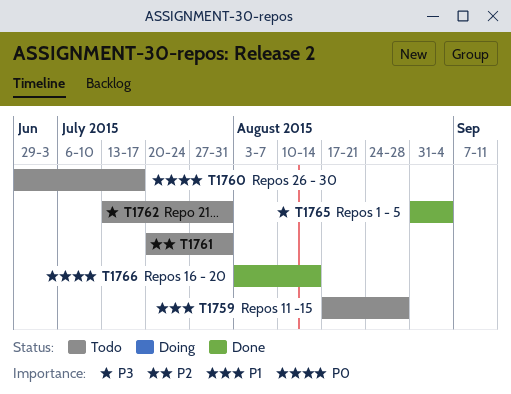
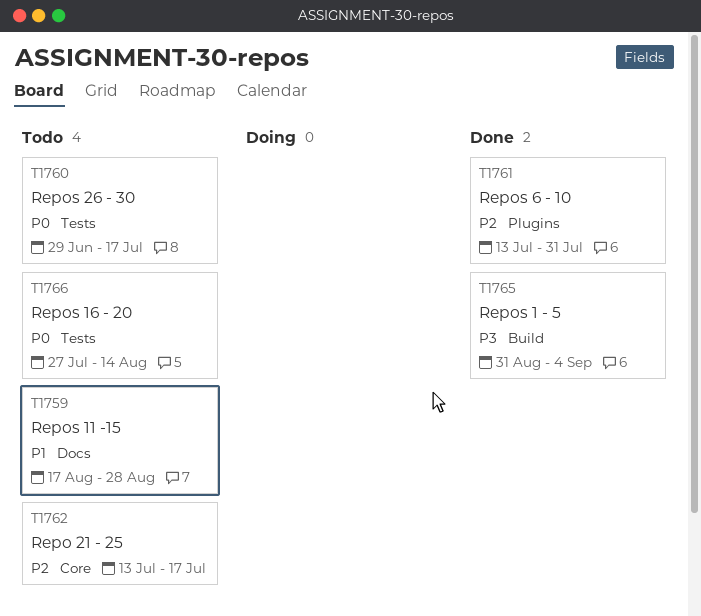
T1761, status: Todo -> Done
T1761, start: Jul 20 -> Jul 13
T1762, priority: P3 -> P2
T1762, due: Jul 31 -> Jul 17
T1766, status: Done -> Todo
T1766, start: Aug 3 -> Jul 27

